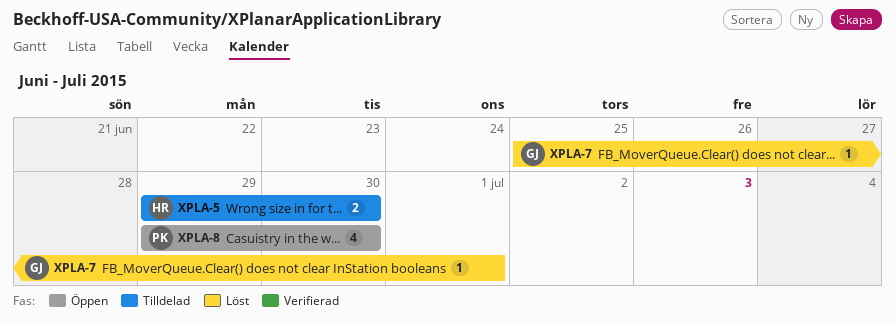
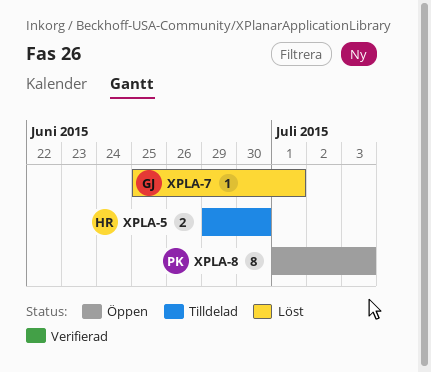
XPLA-8, estimate: 4 -> 8
XPLA-8, start: Jun 29 -> Jul 1
XPLA-8, due: Jun 30 -> Jul 3

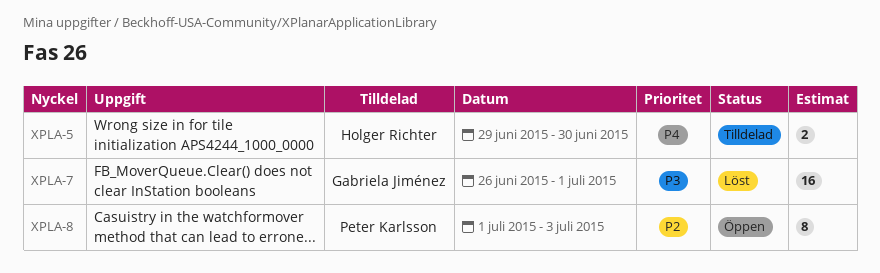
XPLA-7, estimate: 1 -> 16
XPLA-7, start: Jun 25 -> Jun 26

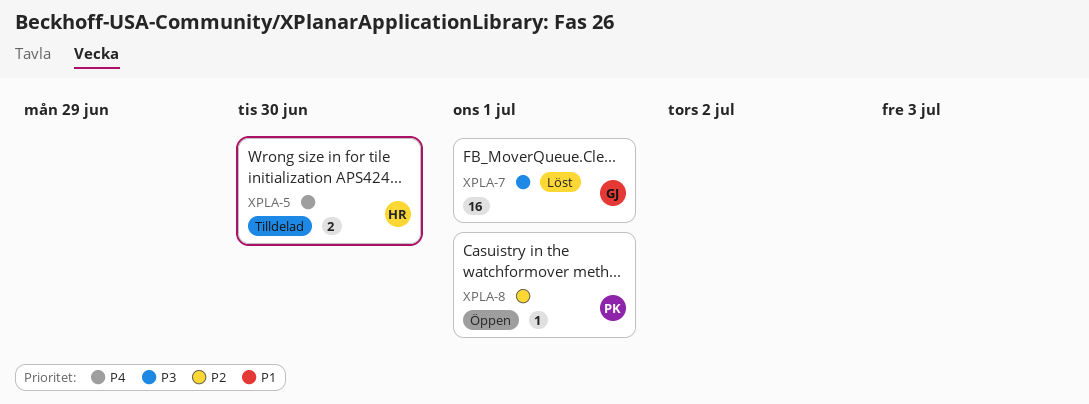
XPLA-8, estimate: 8 -> 1
XPLA-8, due: Jul 3 -> Jul 1

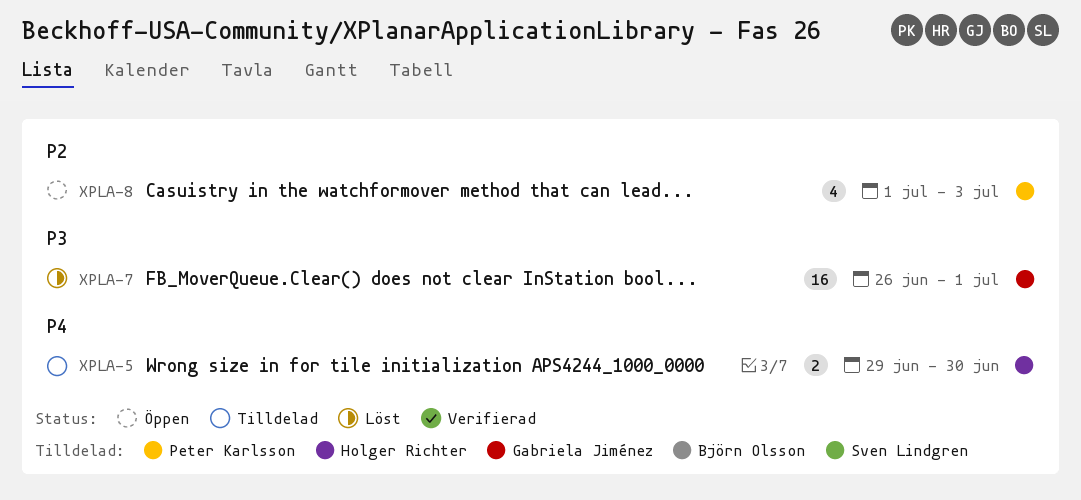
XPLA-8, estimate: 1 -> 4
XPLA-8, due: Jul 1 -> Jul 3

